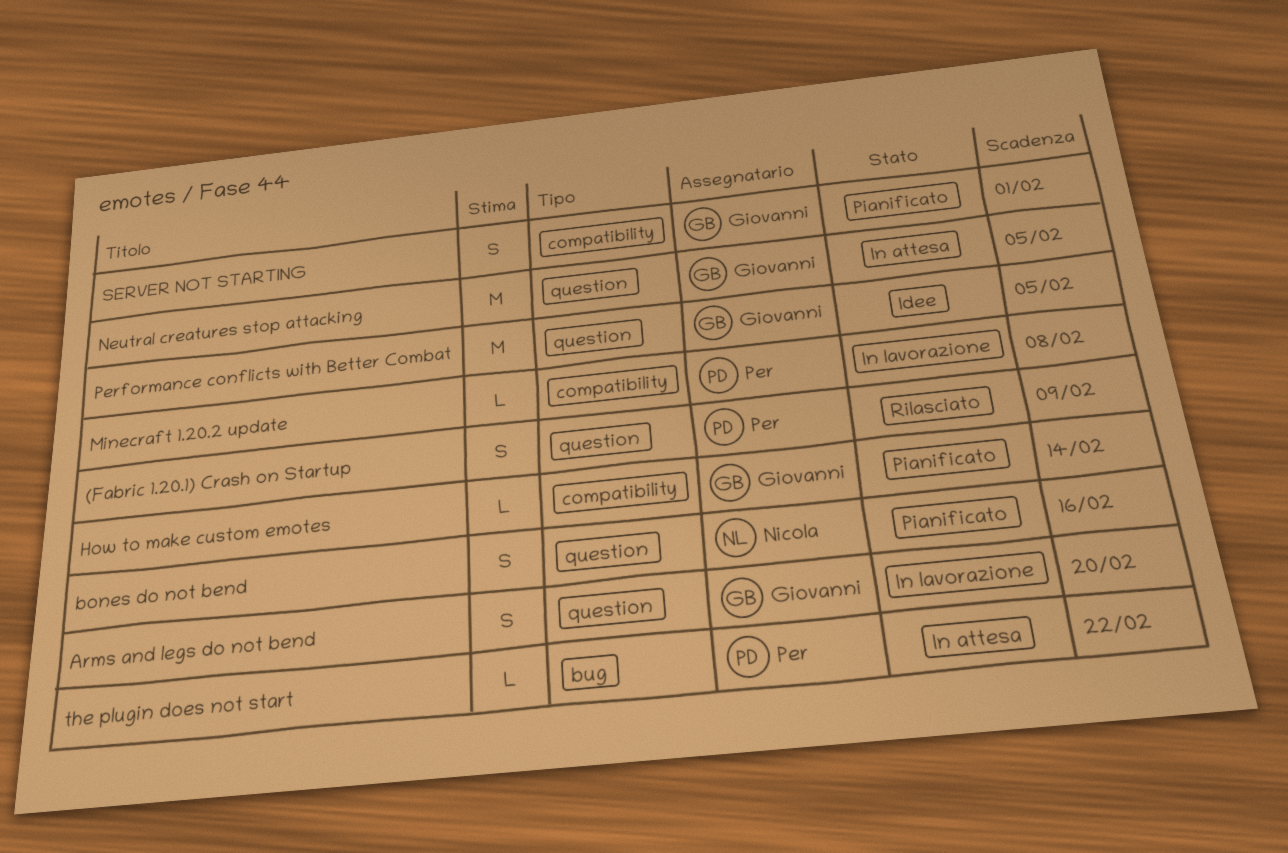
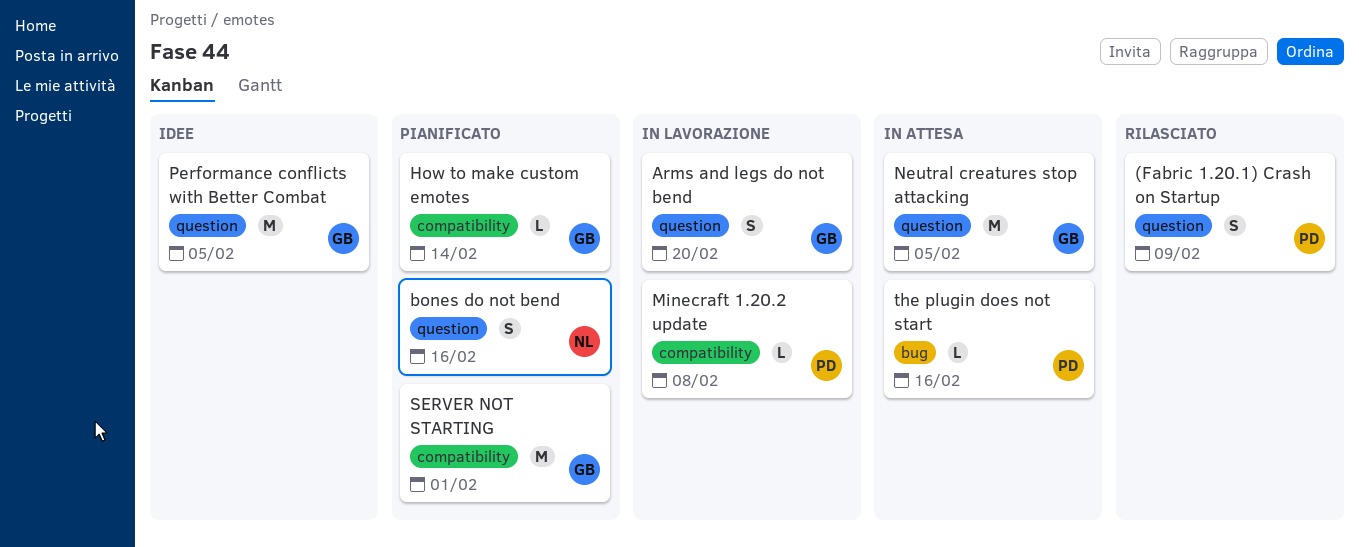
SERVER NOT STARTING, estimate: S -> M
the plugin does not start, due: Feb 22 -> Feb 16

